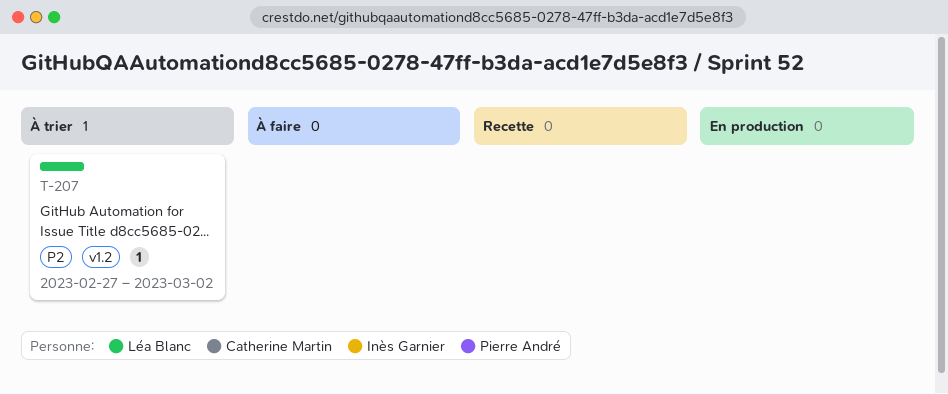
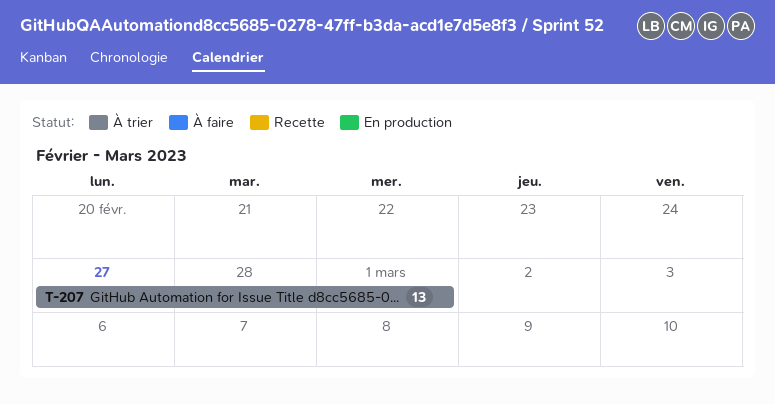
T-207, estimate: 1 -> 13
T-207, due: Mar 2 -> Mar 1

